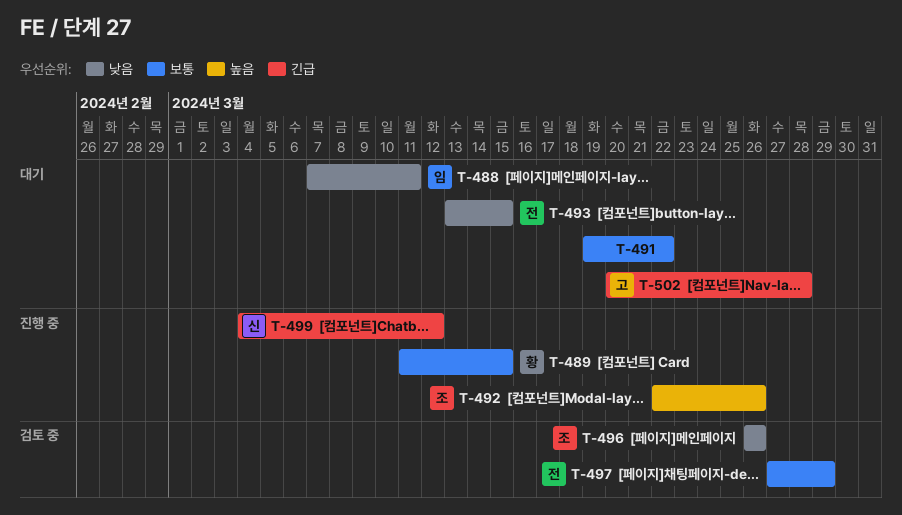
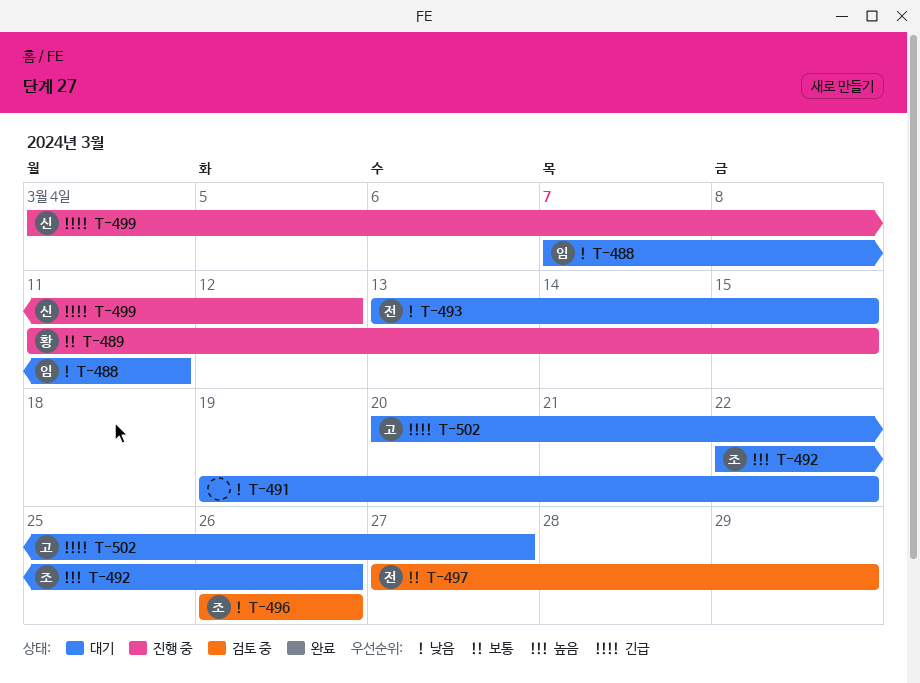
T-491, priority: 보통 -> 낮음
T-492, status: 진행 중 -> 대기
T-502, due: Mar 28 -> Mar 27

